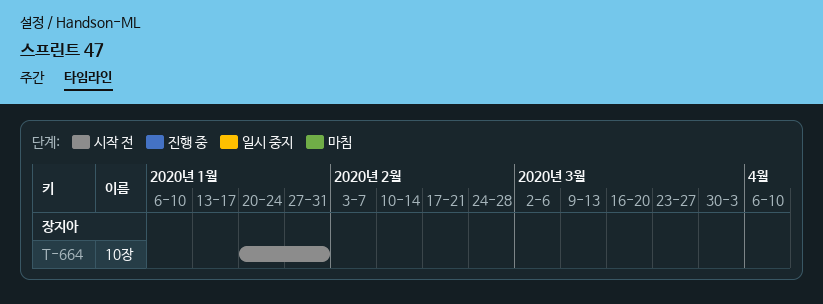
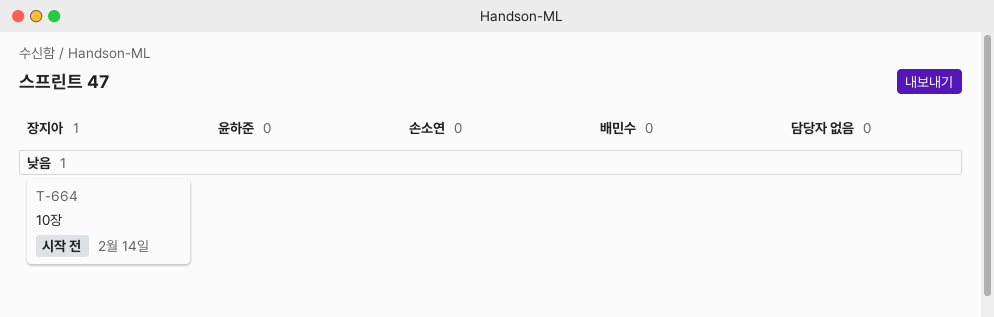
T-664, due: Jan 31 -> Feb 14

